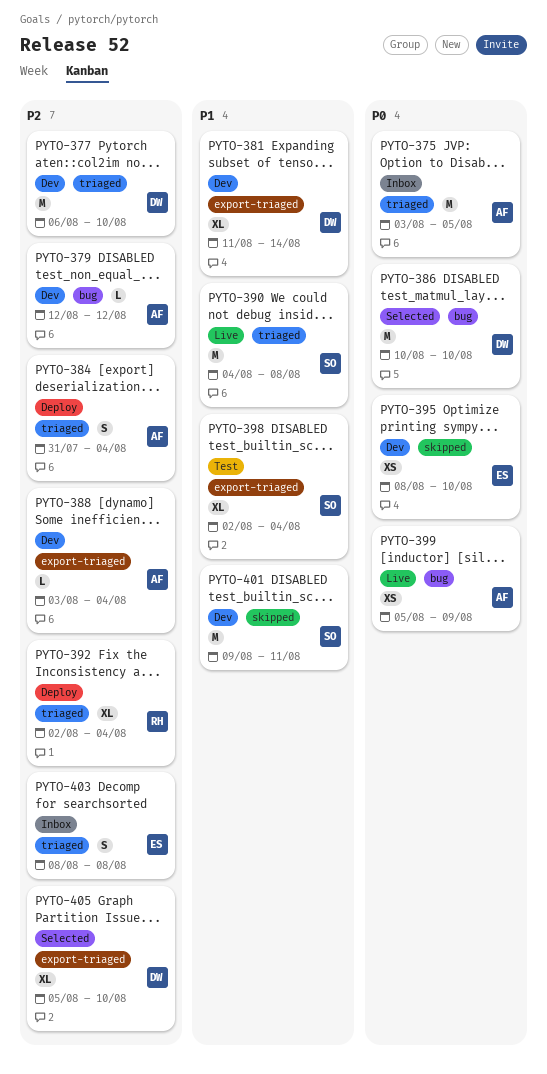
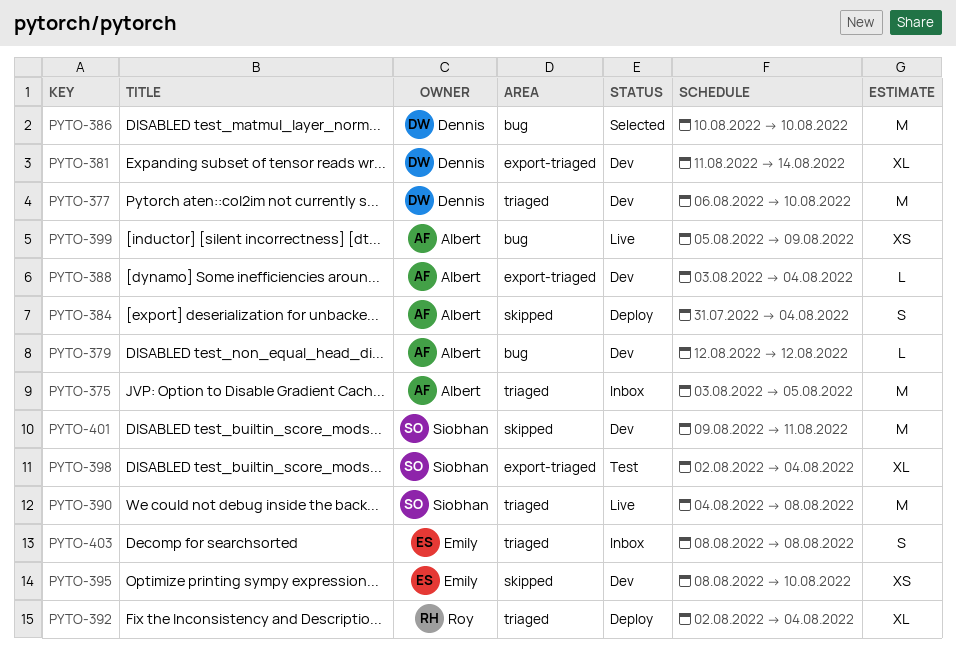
PYTO-384, label: triaged -> skipped
PYTO-405: present -> none

